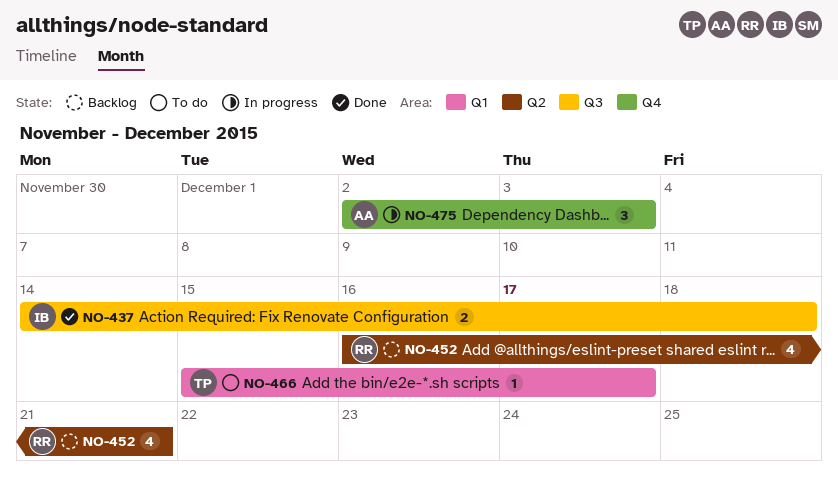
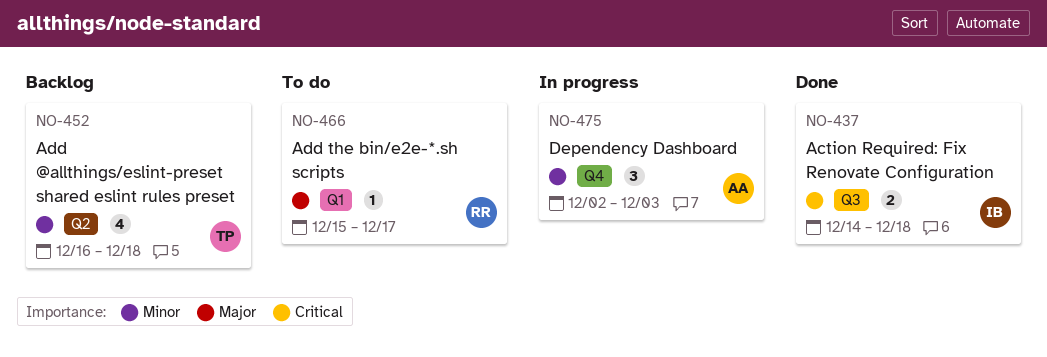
NO-452, owner: RR -> TP
NO-452, due: Dec 21 -> Dec 18
NO-466, owner: TP -> RR

